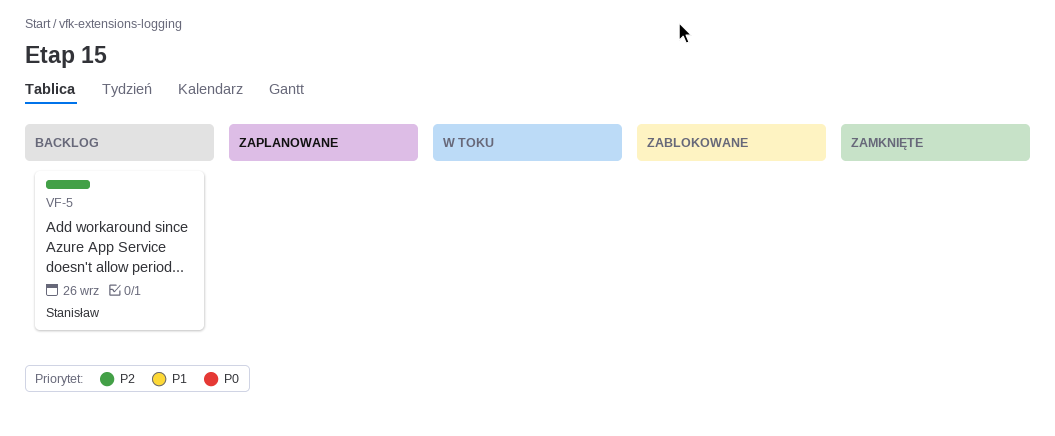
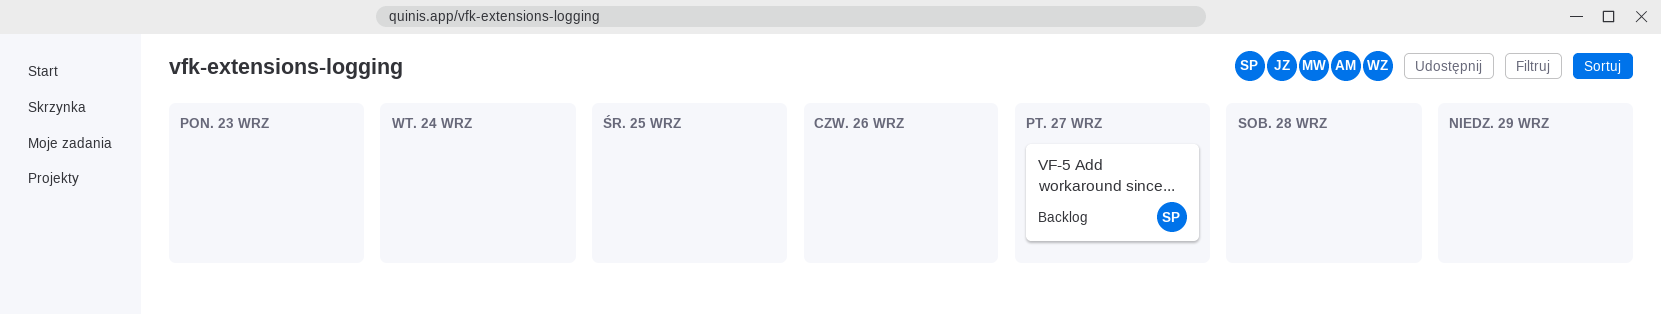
VF-5, due: Sep 26 -> Sep 27

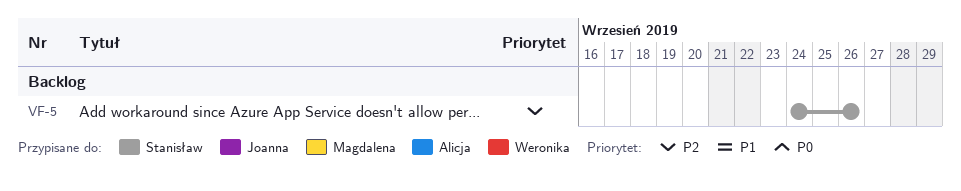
VF-5, due: Sep 27 -> Sep 26

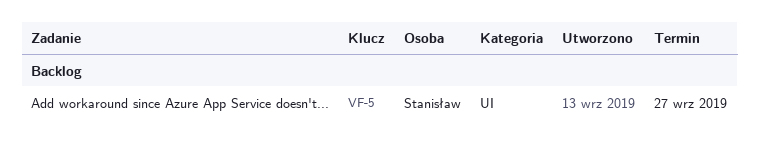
VF-5, due: Sep 26 -> Sep 27

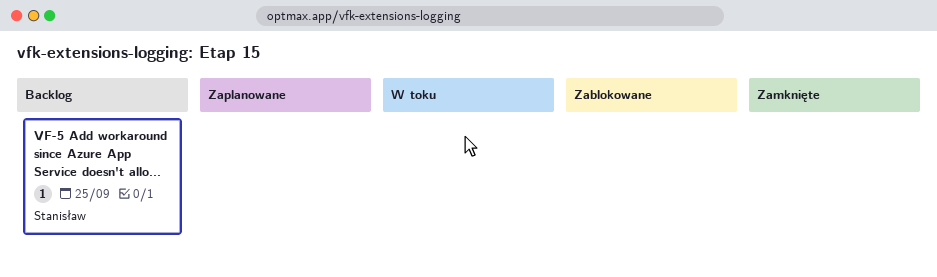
VF-5, due: Sep 27 -> Sep 25

